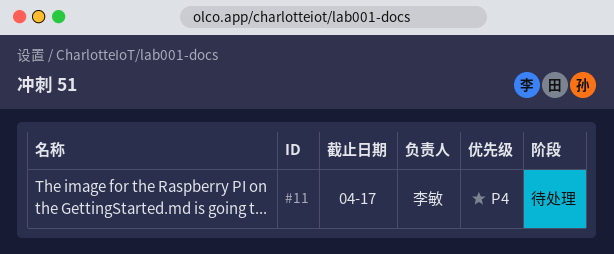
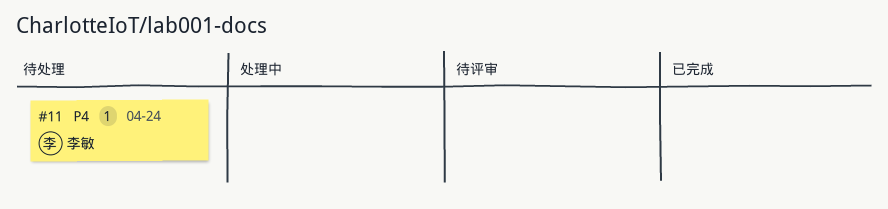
#11, due: Apr 17 -> Apr 24

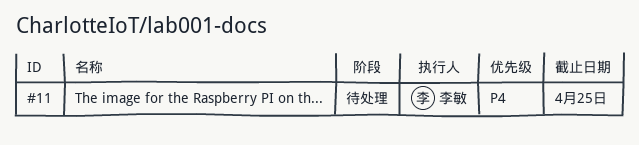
#11, due: Apr 24 -> Apr 25

